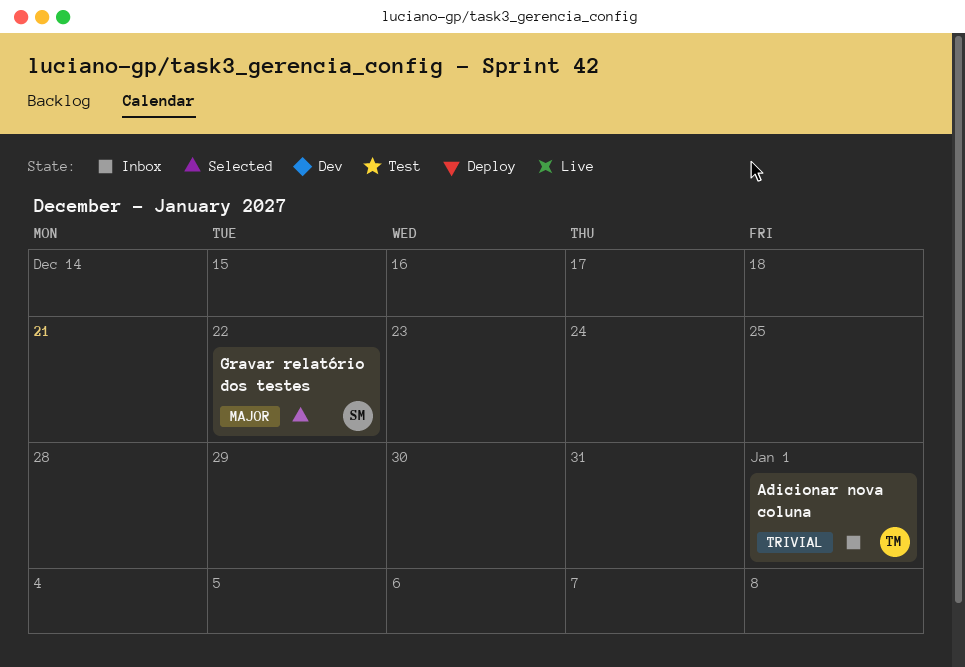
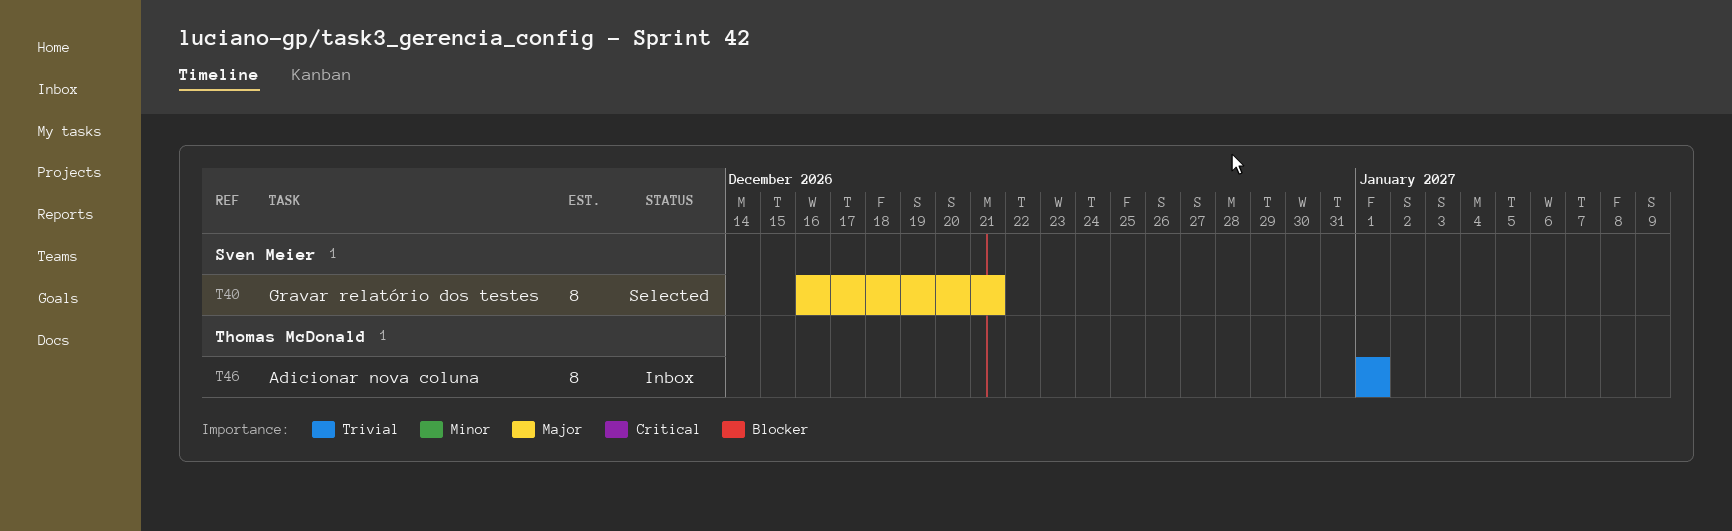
Gravar relatório dos testes, due: Dec 22 -> Dec 21

